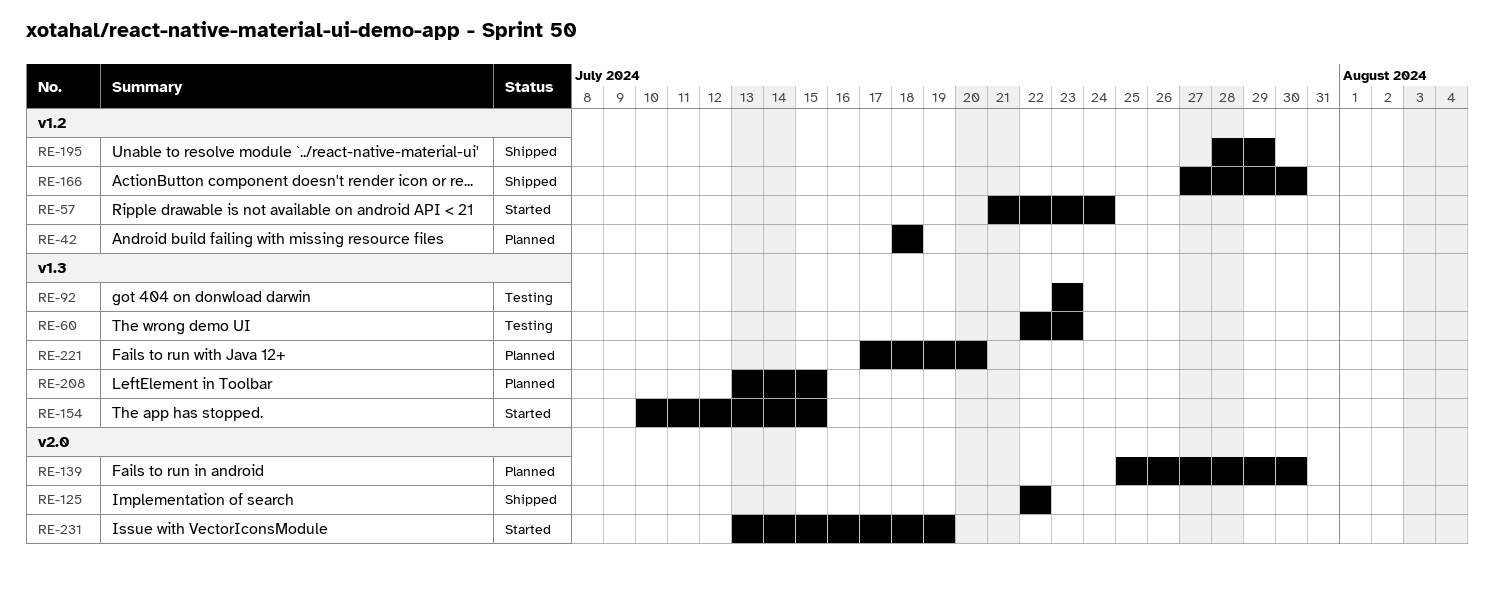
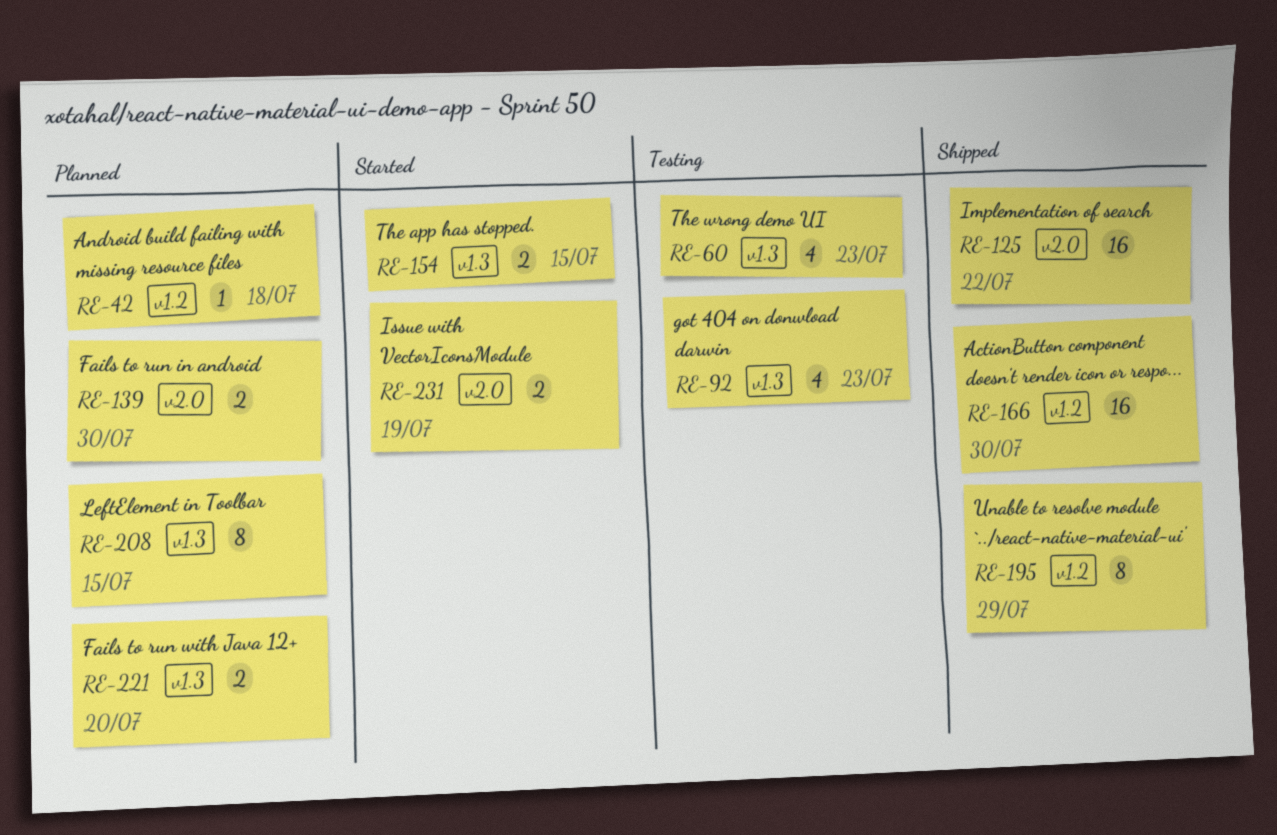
RE-57: present -> none

